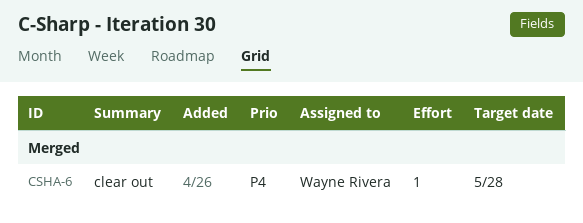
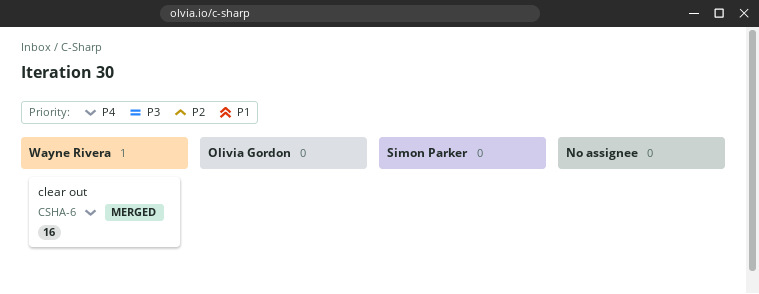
CSHA-6, estimate: 1 -> 16

